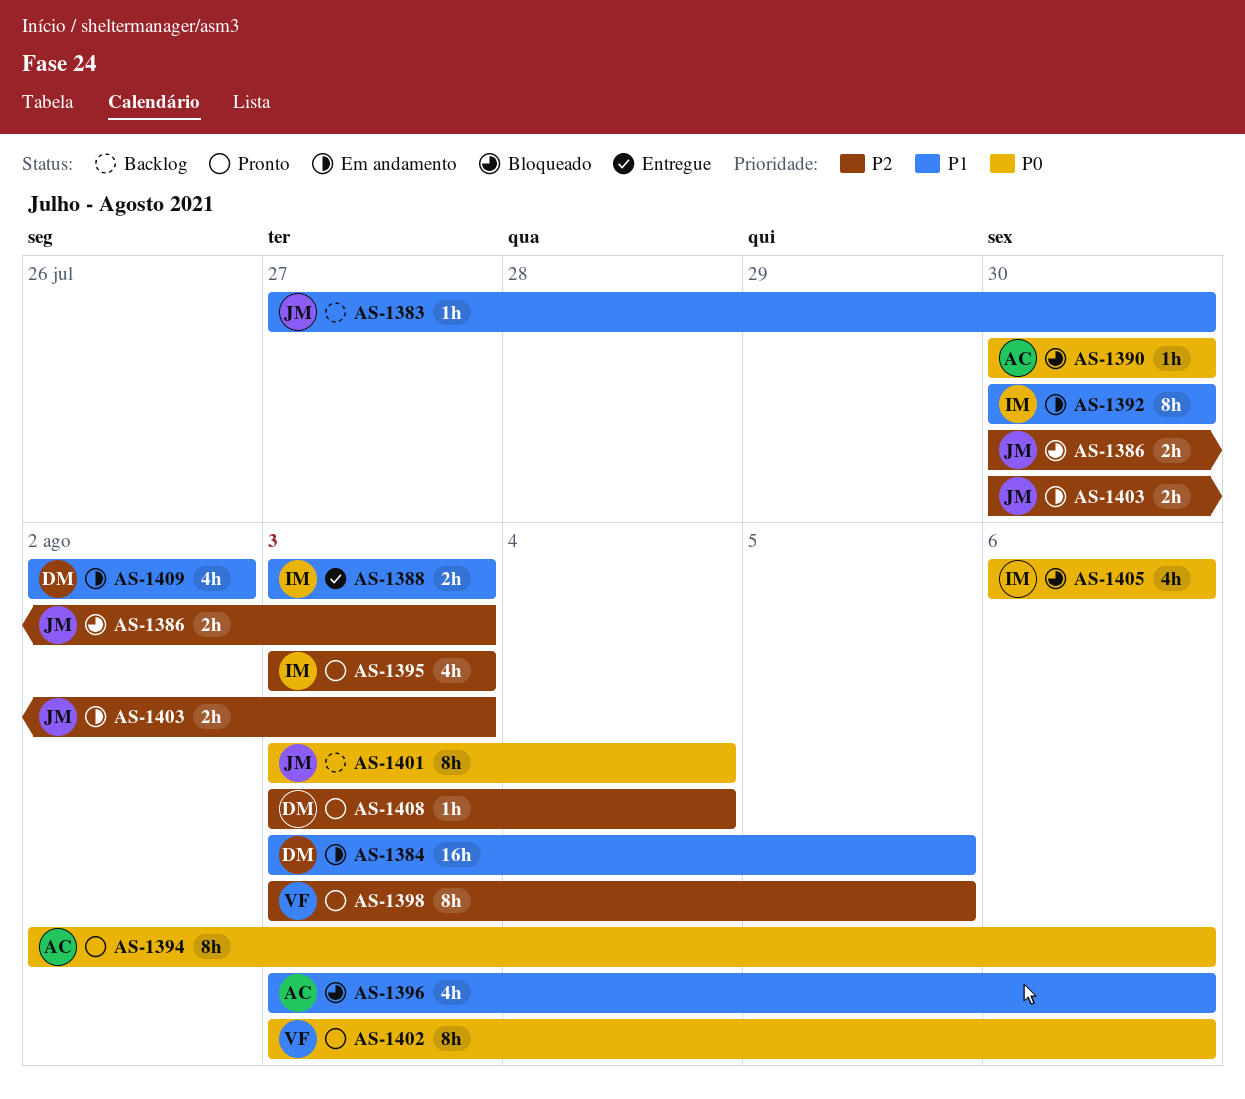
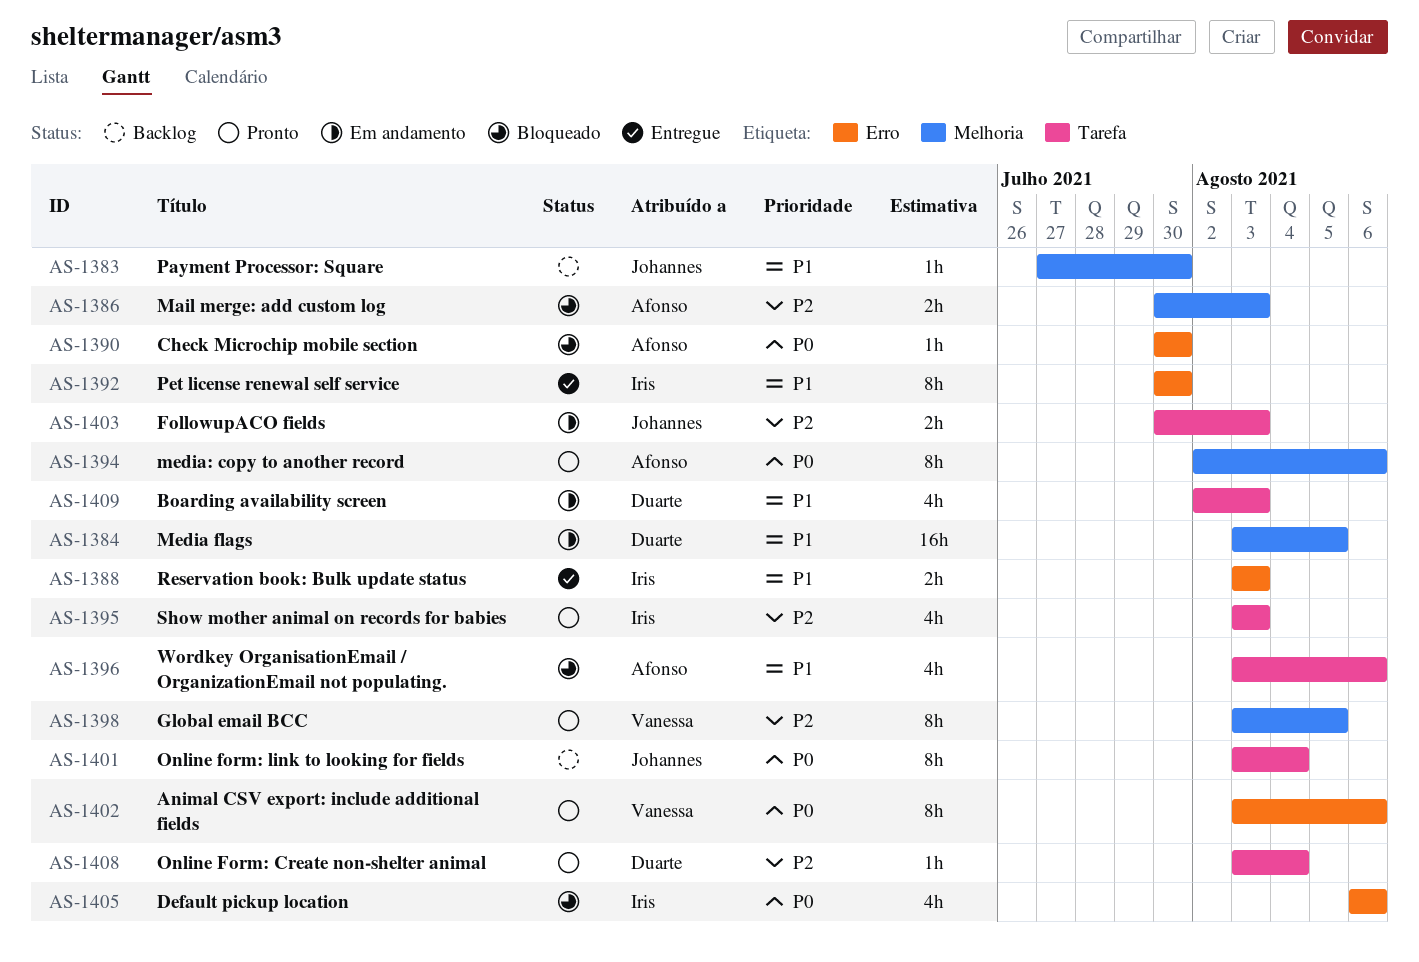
AS-1386, owner: Johannes -> Afonso
AS-1392, status: Em andamento -> Entregue
AS-1409, due: Aug 2 -> Aug 3

